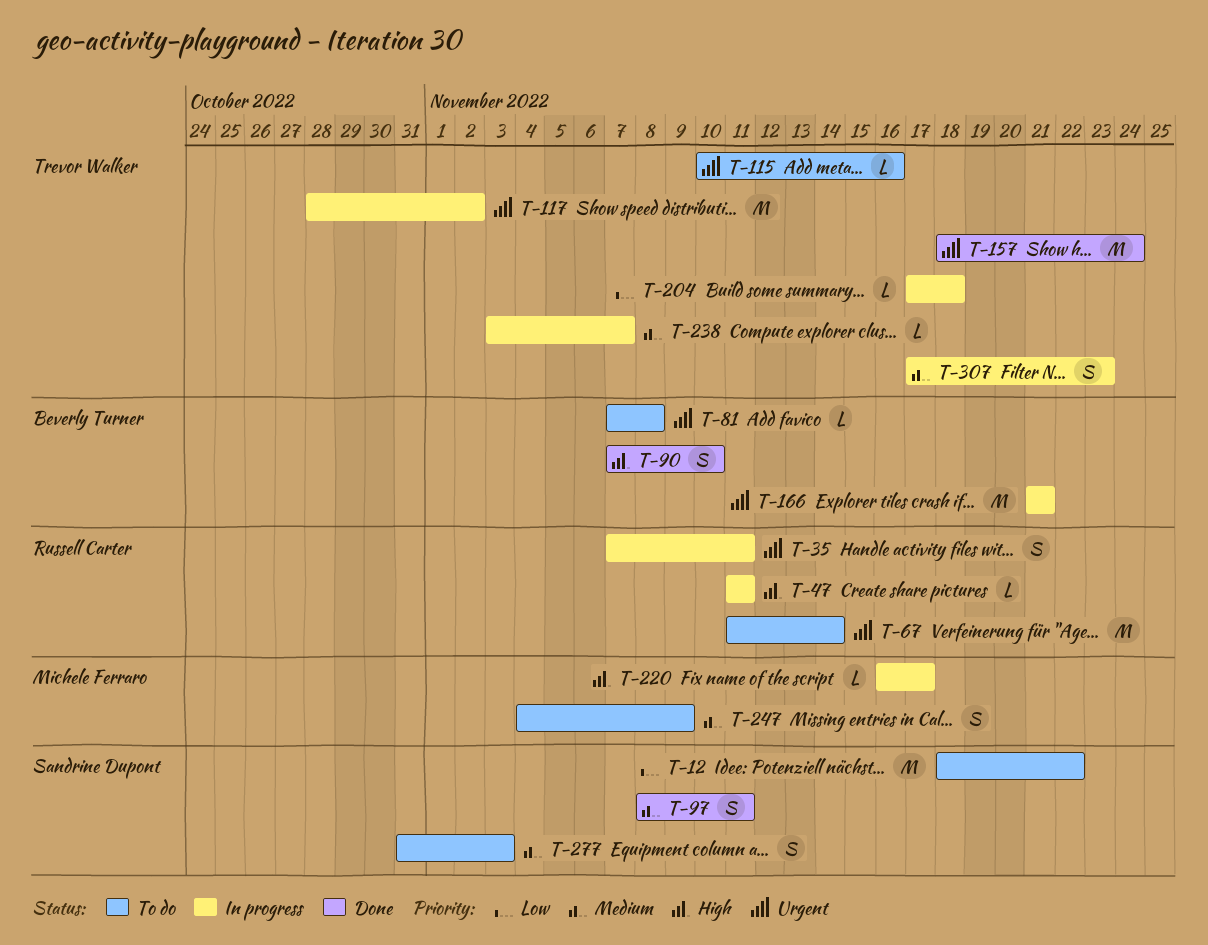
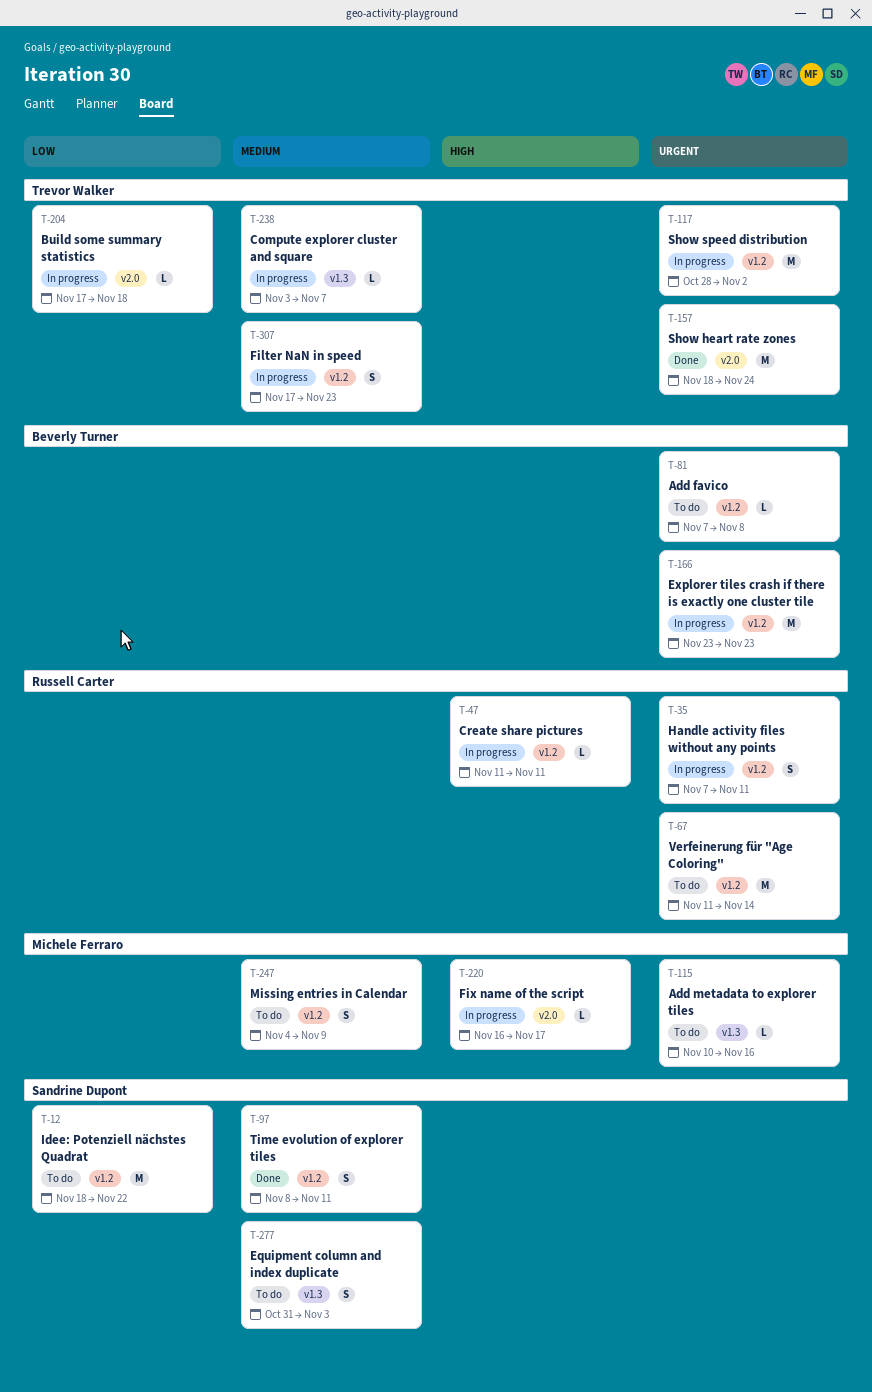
T-90: present -> none
T-115, owner: Trevor Walker -> Michele Ferraro
T-166, start: Nov 21 -> Nov 23
T-166, due: Nov 21 -> Nov 23

